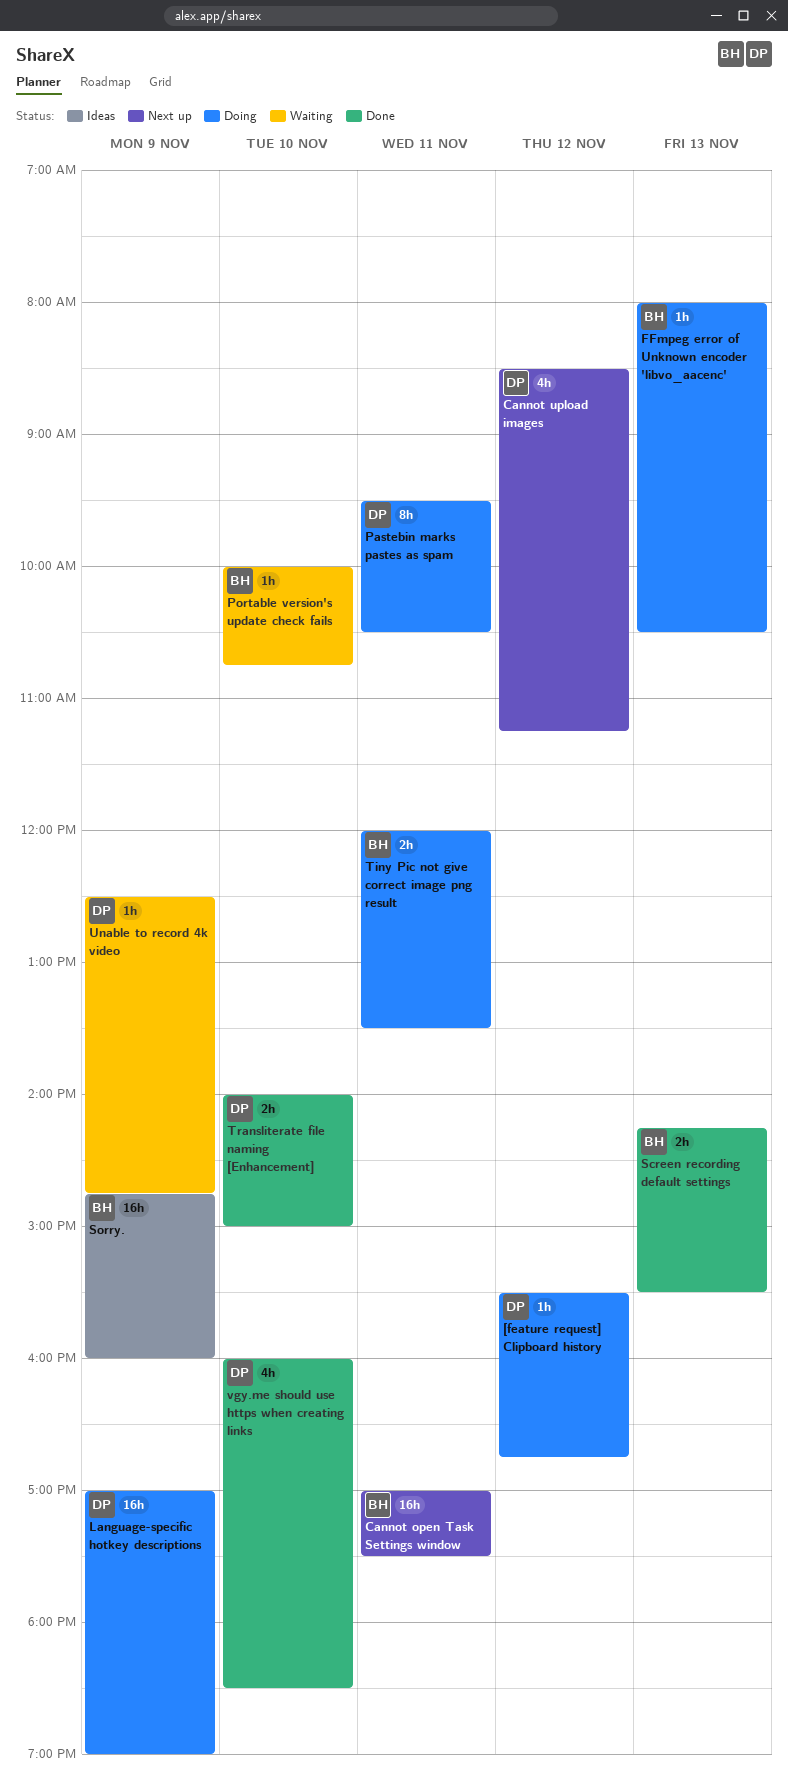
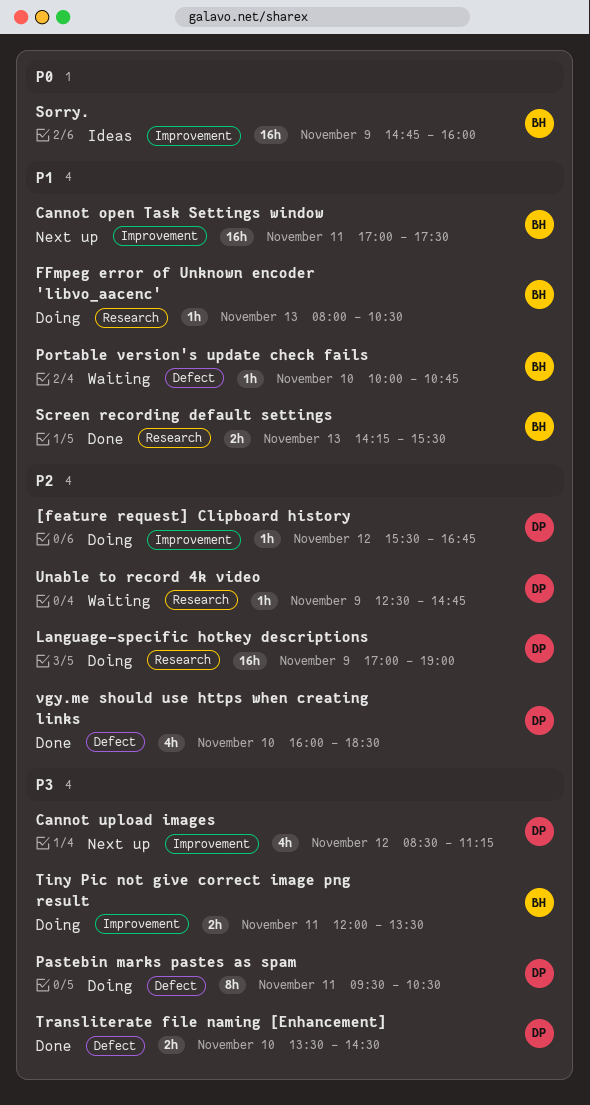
Transliterate file naming [Enhancement], begins: 14:00 -> 13:30
Transliterate file naming [Enhancement], ends: 15:00 -> 14:30

